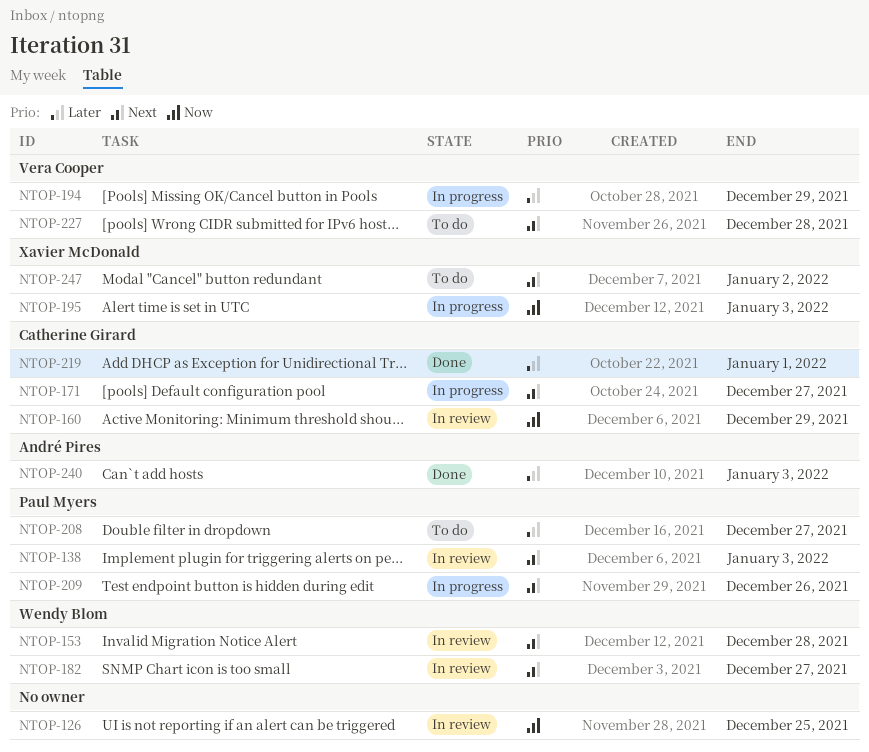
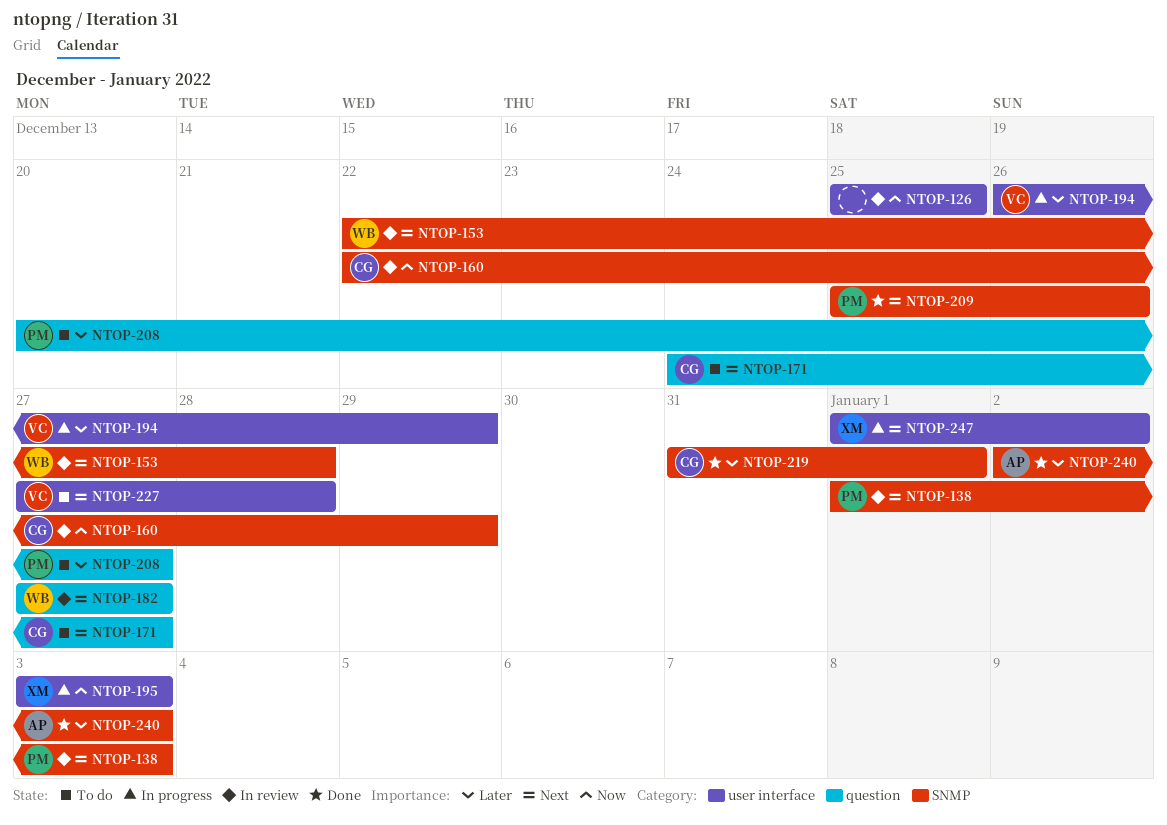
NTOP-171, status: In progress -> To do
NTOP-209, status: In progress -> Done
NTOP-247, status: To do -> In progress

